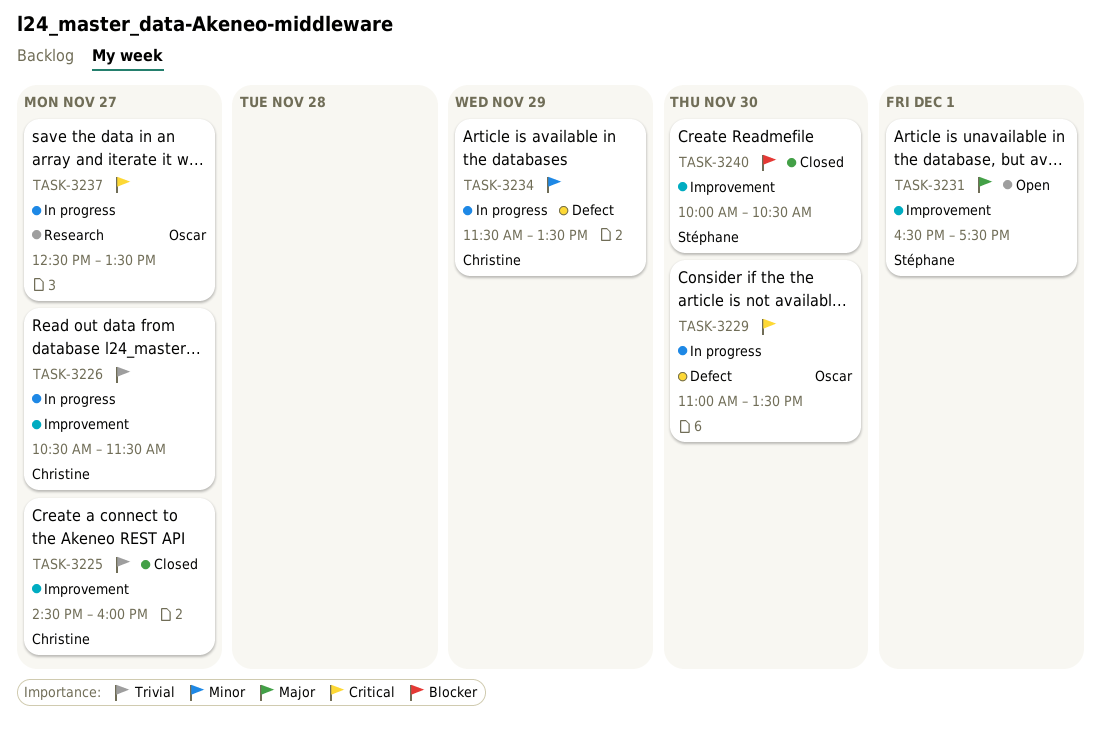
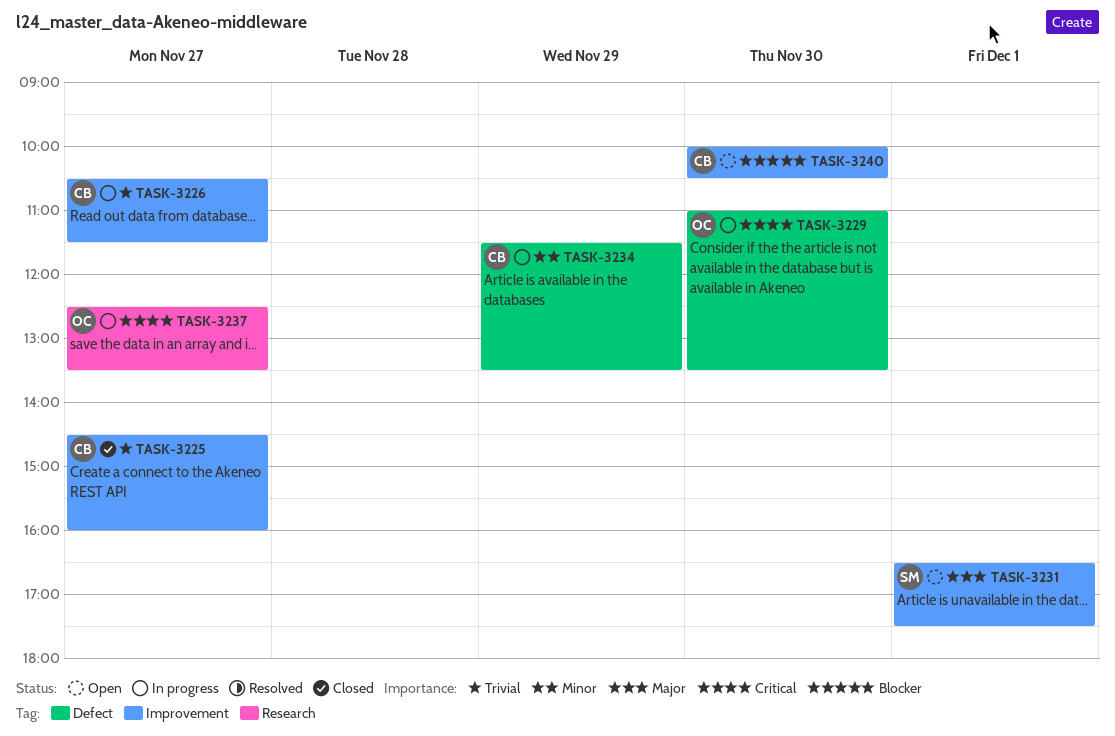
TASK-3240, status: Closed -> Open
TASK-3240, owner: Stéphane -> Christine

